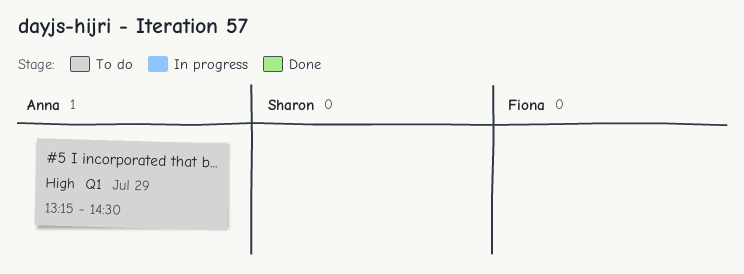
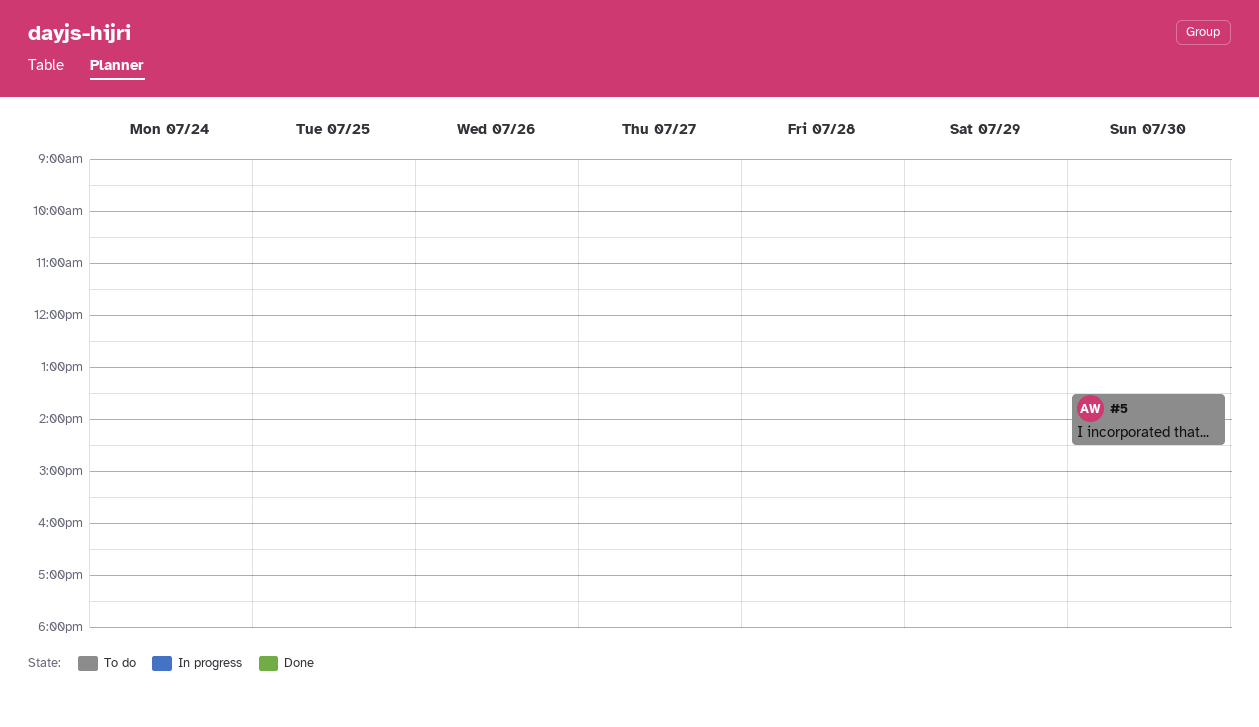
#5, day: Jul 29 -> Jul 30
#5, begins: 13:15 -> 13:30

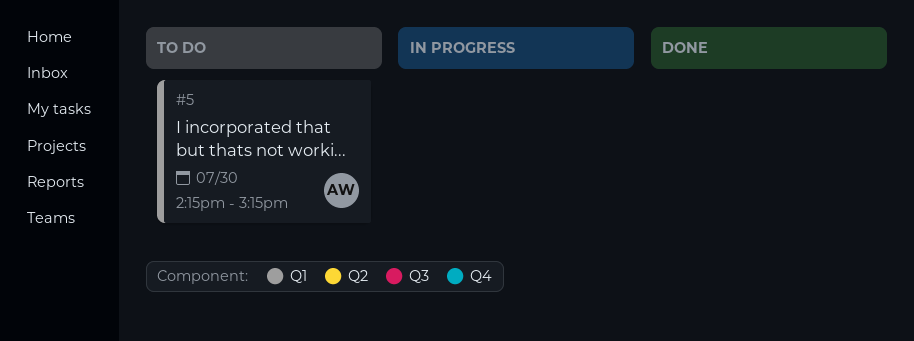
#5, begins: 13:30 -> 14:15
#5, ends: 14:30 -> 15:15

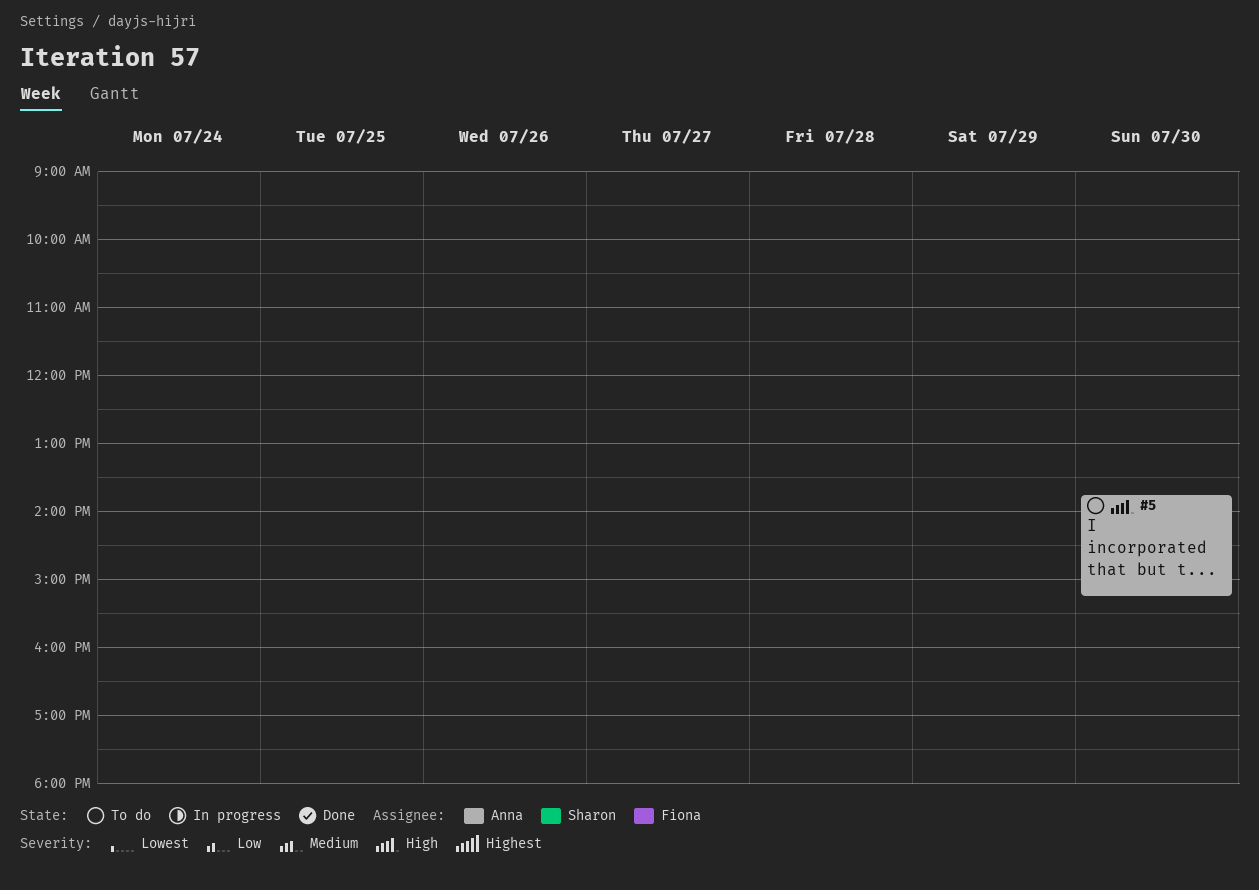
#5, begins: 14:15 -> 13:45

